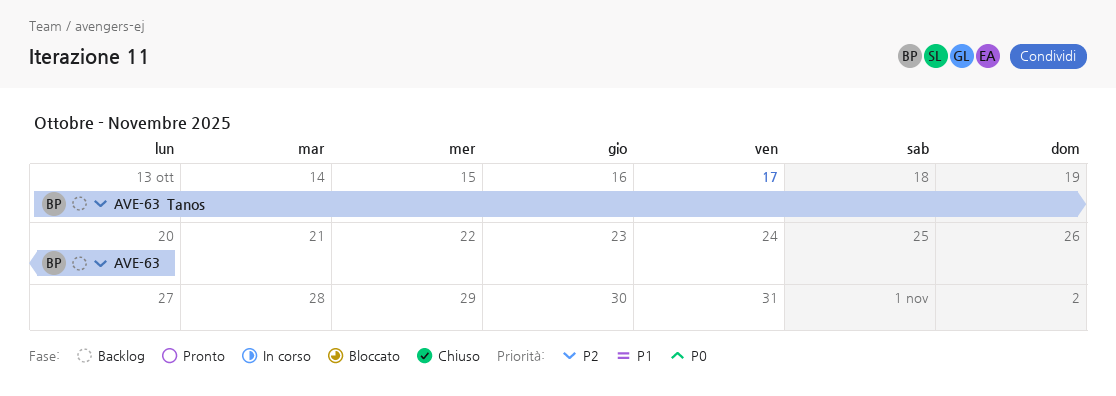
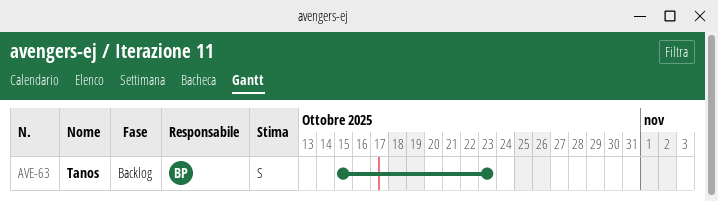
AVE-63, start: Oct 13 -> Oct 15
AVE-63, due: Oct 20 -> Oct 23

